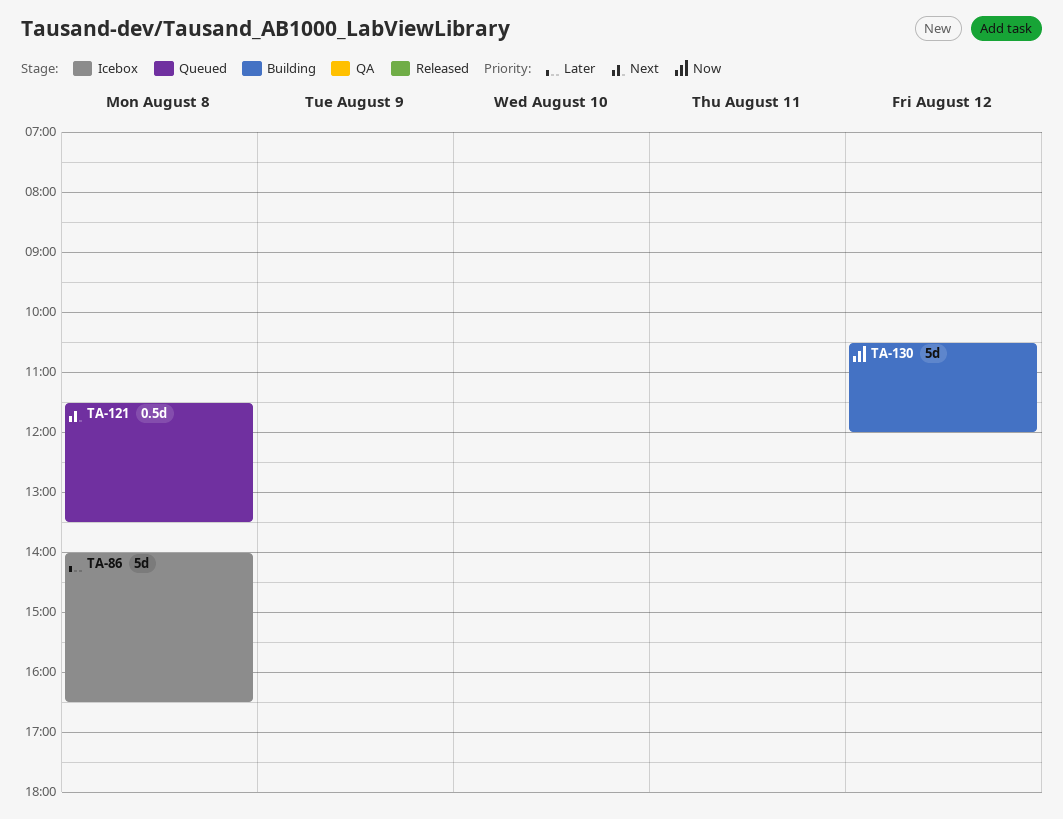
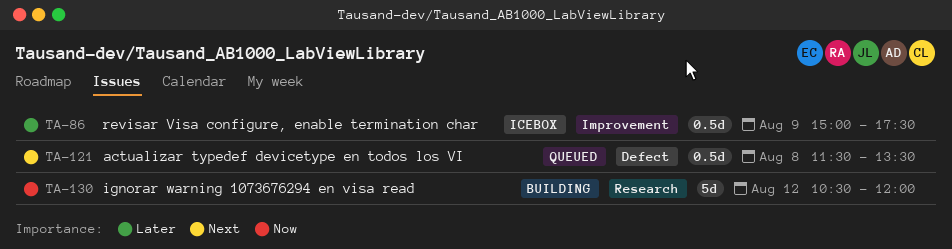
TA-86, estimate: 5d -> 0.5d
TA-86, day: Aug 8 -> Aug 9
TA-86, begins: 14:00 -> 15:00
TA-86, ends: 16:30 -> 17:30

